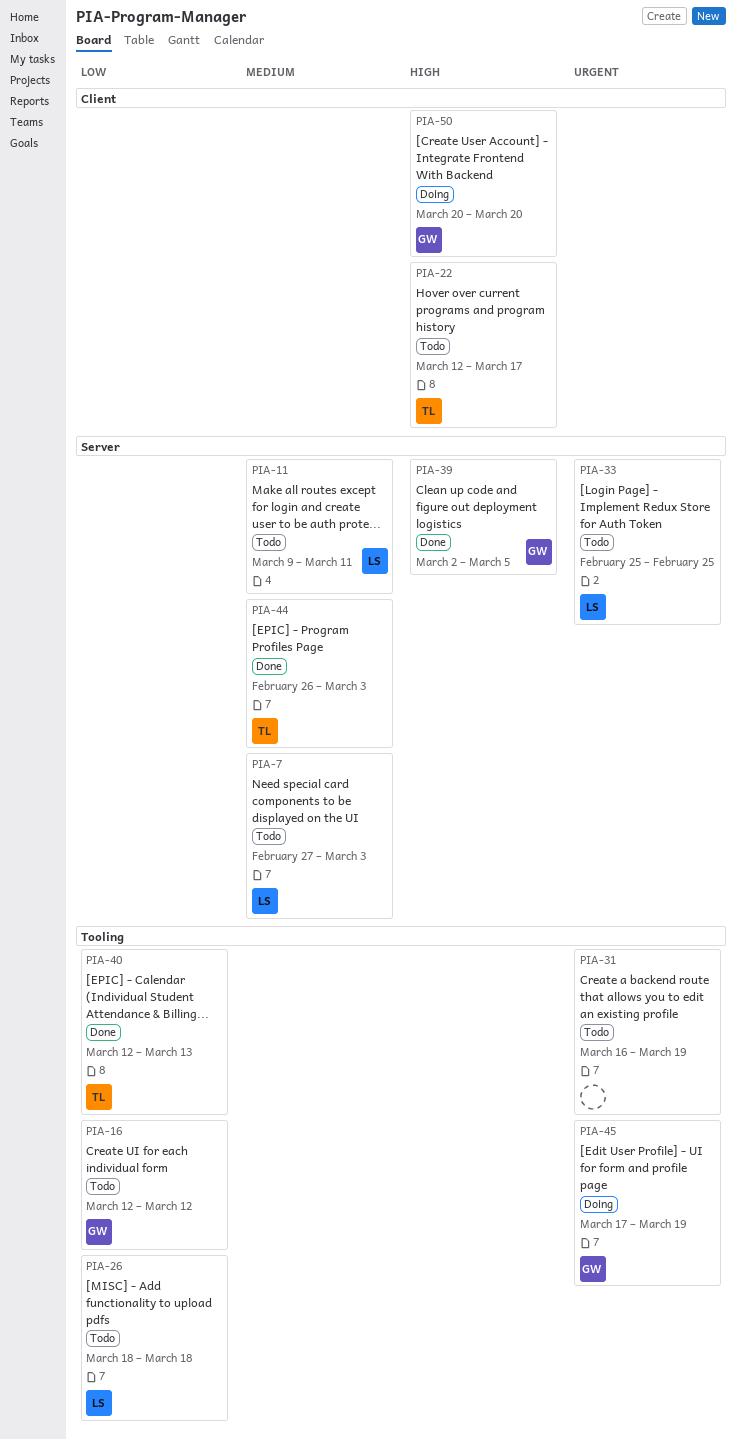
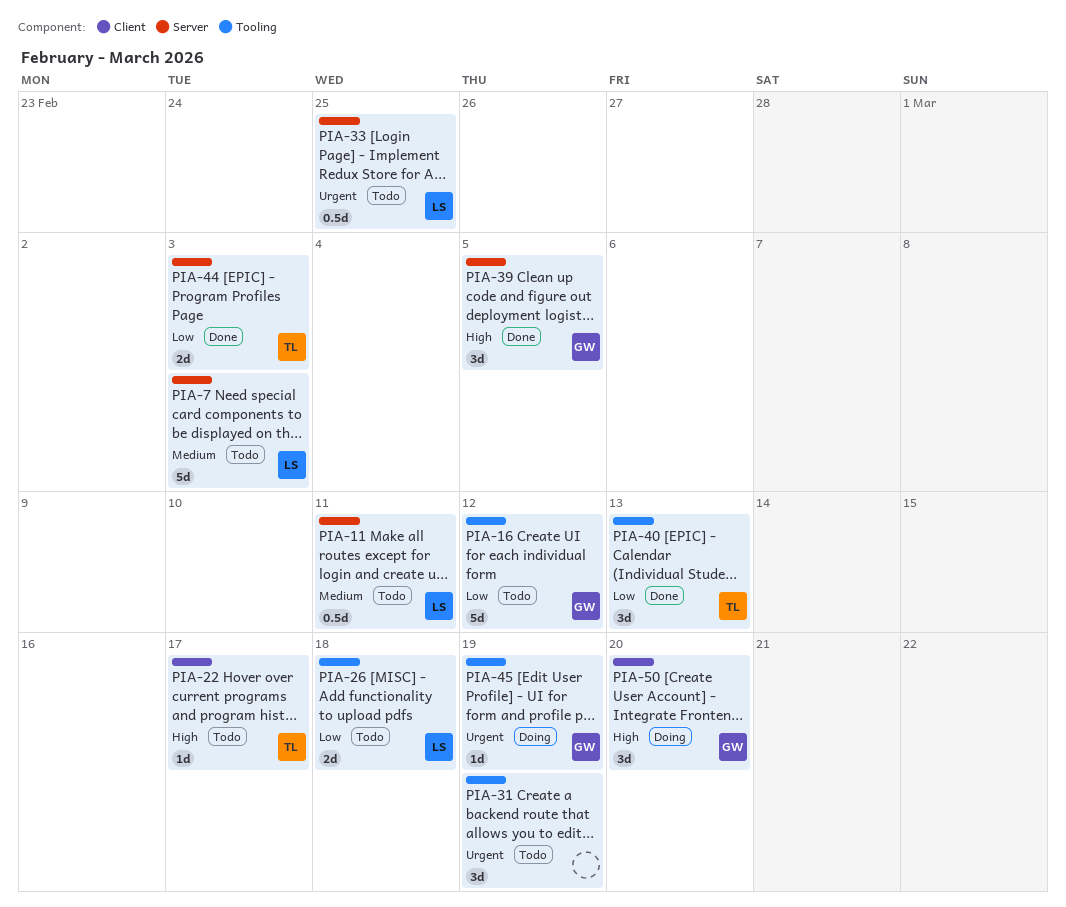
PIA-44, priority: Medium -> Low

